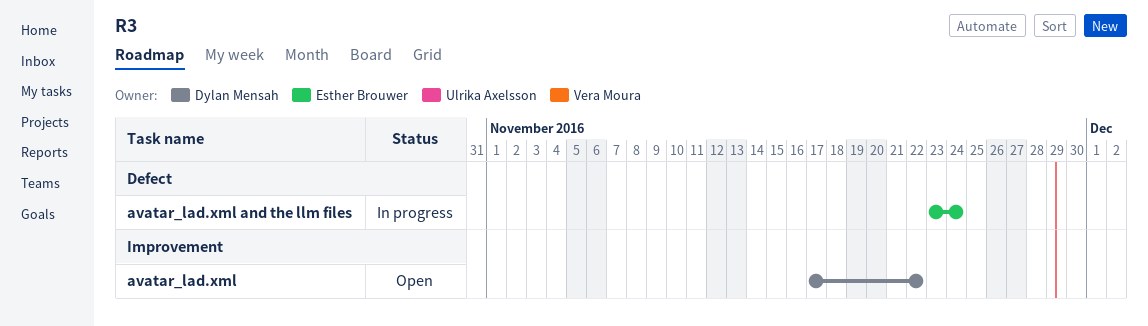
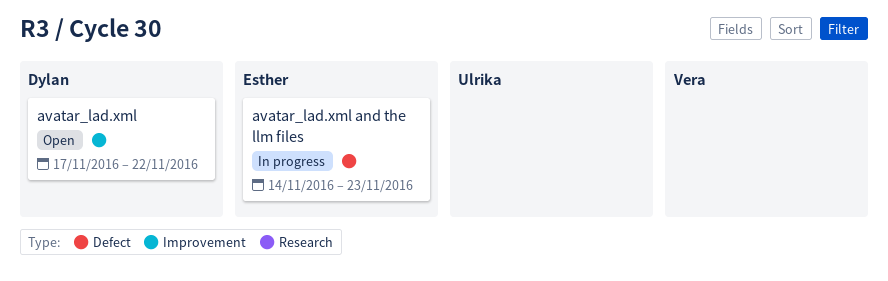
avatar_lad.xml and the llm files, start: Nov 23 -> Nov 14
avatar_lad.xml and the llm files, due: Nov 24 -> Nov 23

